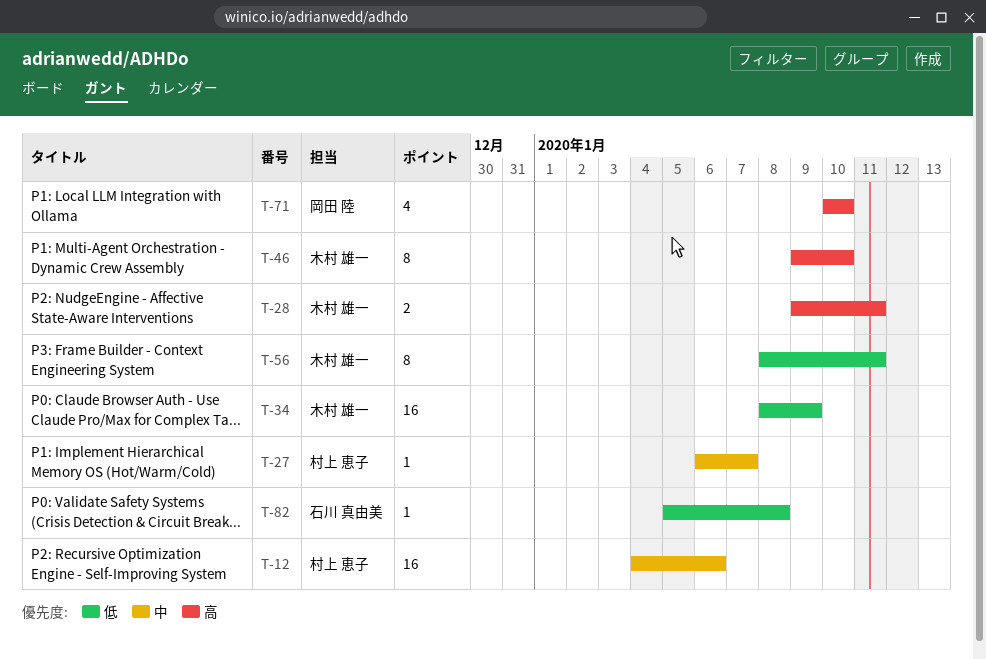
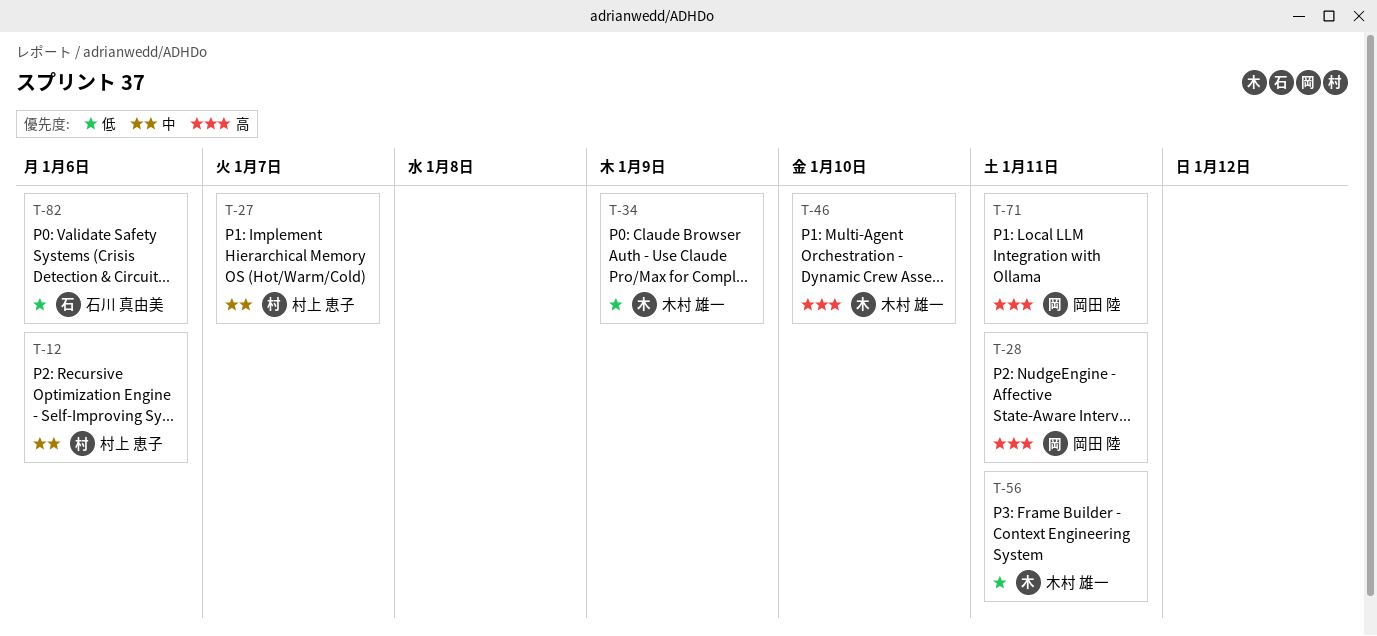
T-28, owner: 木村 雄一 -> 岡田 陸
T-71, due: Jan 10 -> Jan 11
T-82, due: Jan 8 -> Jan 6

